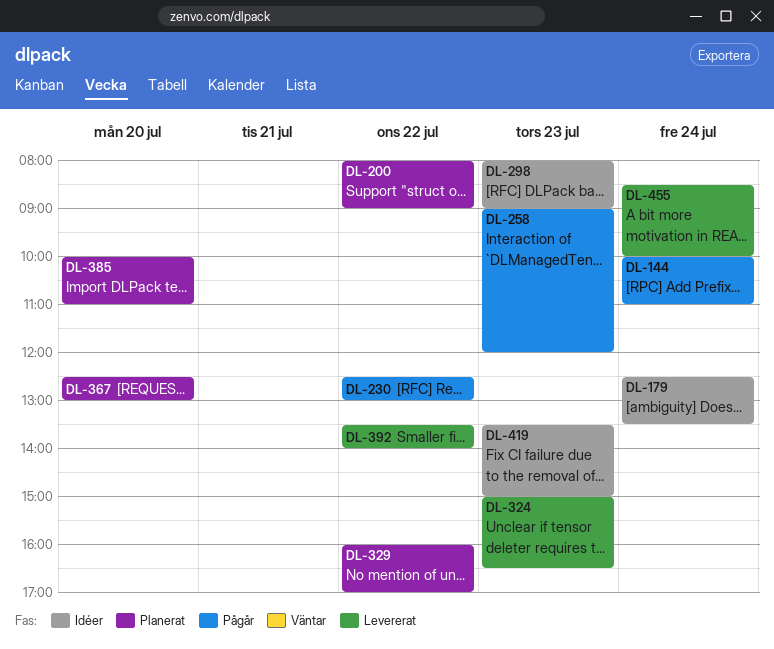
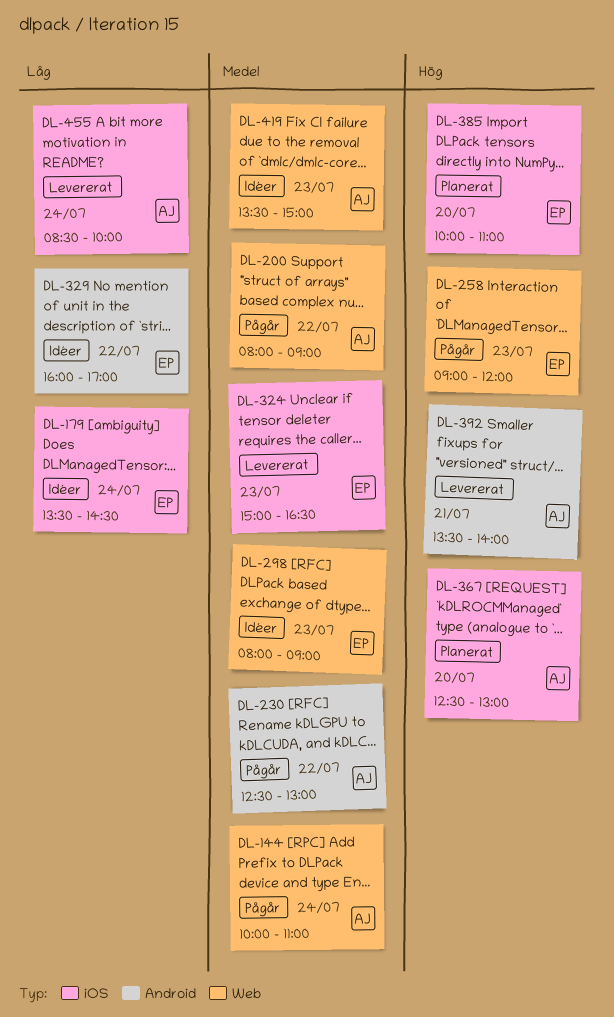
DL-179, begins: 12:30 -> 13:30
DL-179, ends: 13:30 -> 14:30
DL-200, status: Planerat -> Pågår
DL-329, status: Planerat -> Idéer
DL-392, day: Jul 22 -> Jul 21

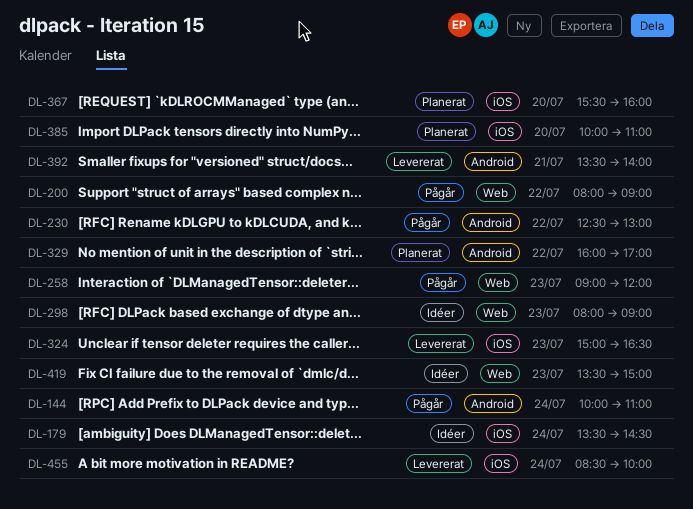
DL-144, label: Web -> Android
DL-329, status: Idéer -> Planerat
DL-367, begins: 12:30 -> 15:30
DL-367, ends: 13:00 -> 16:00

